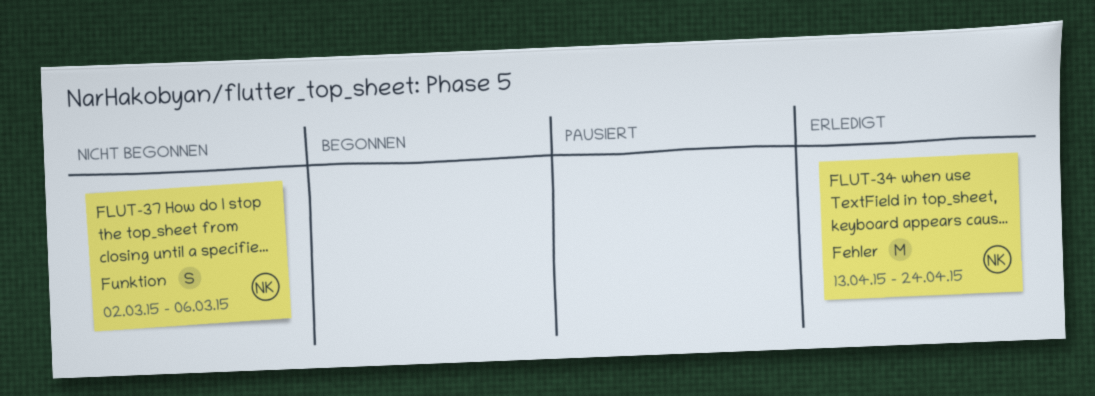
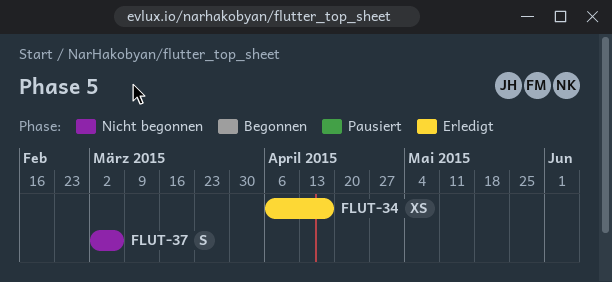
FLUT-34, estimate: M -> XS
FLUT-34, start: Apr 13 -> Apr 6
FLUT-34, due: Apr 24 -> Apr 17

